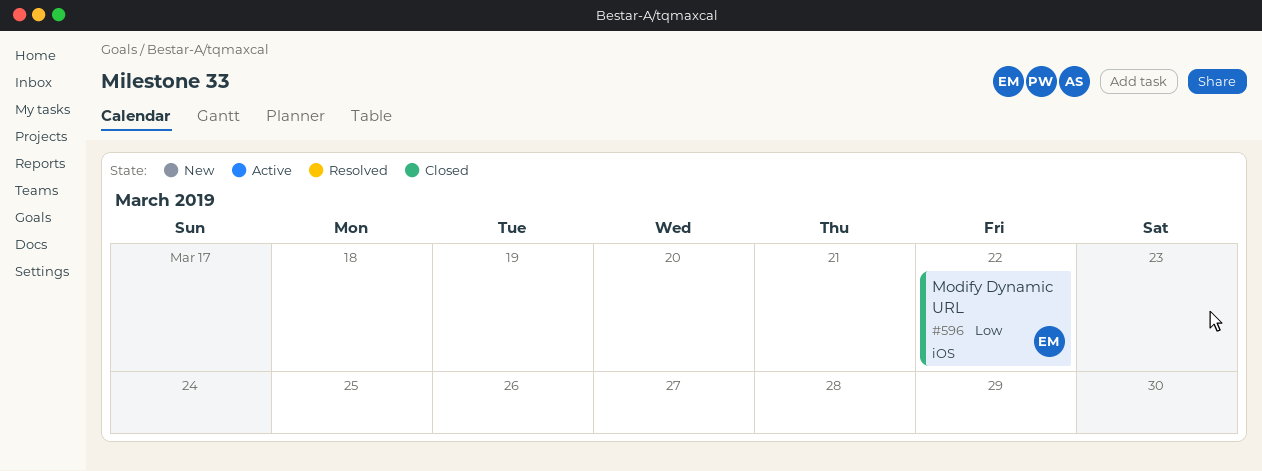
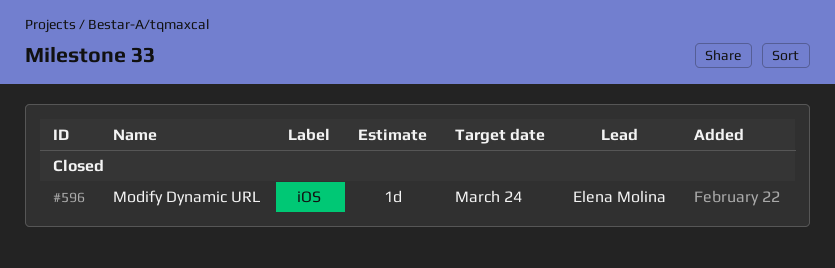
#596, due: Mar 22 -> Mar 24

